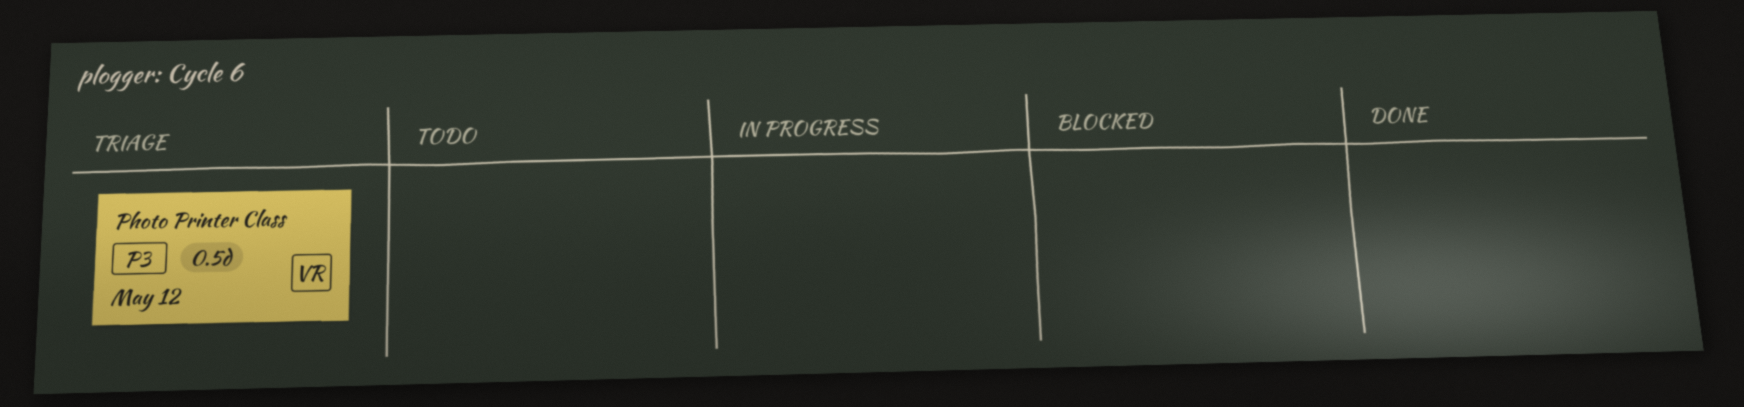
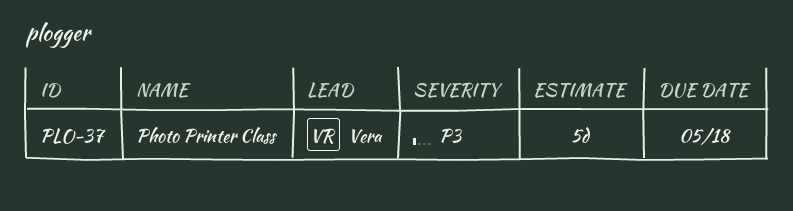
Photo Printer Class, estimate: 0.5d -> 5d
Photo Printer Class, due: May 12 -> May 18

